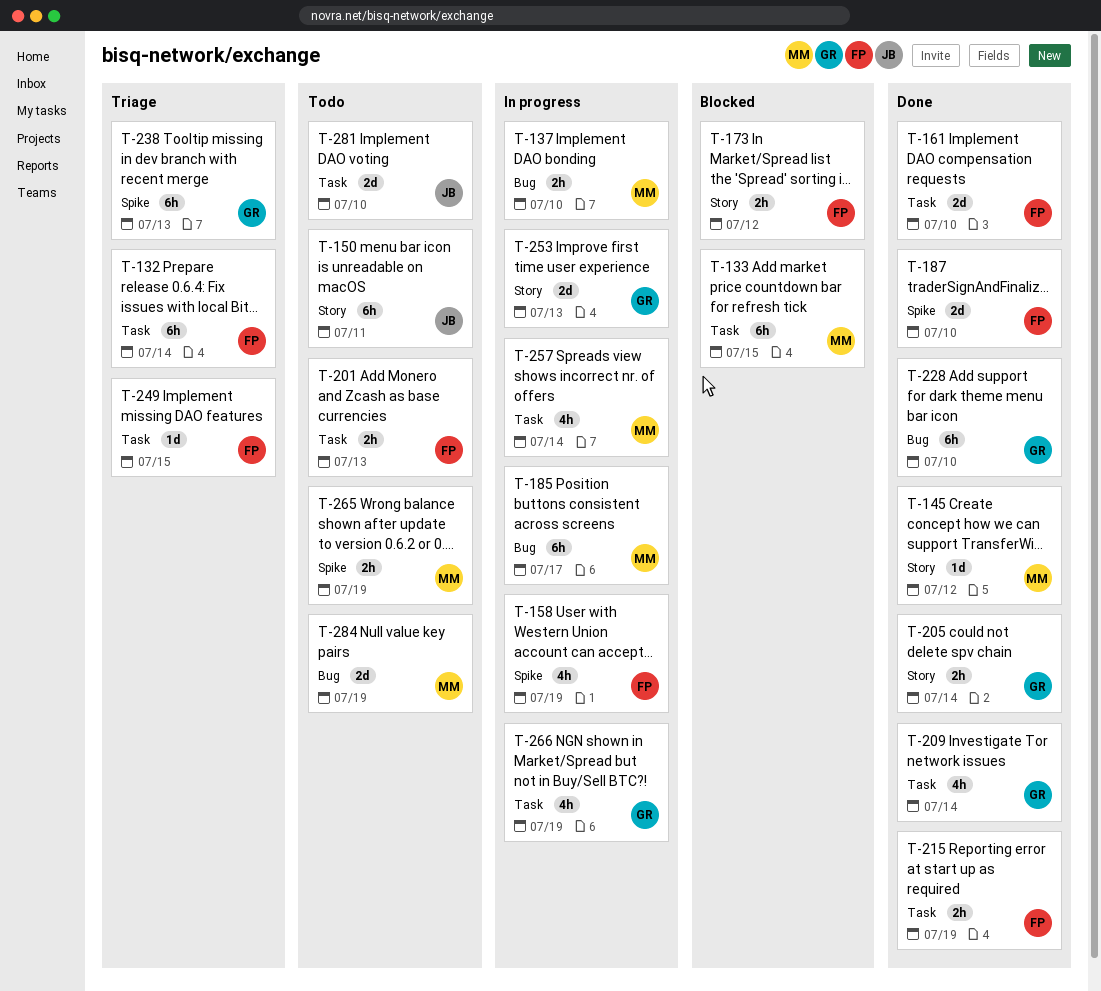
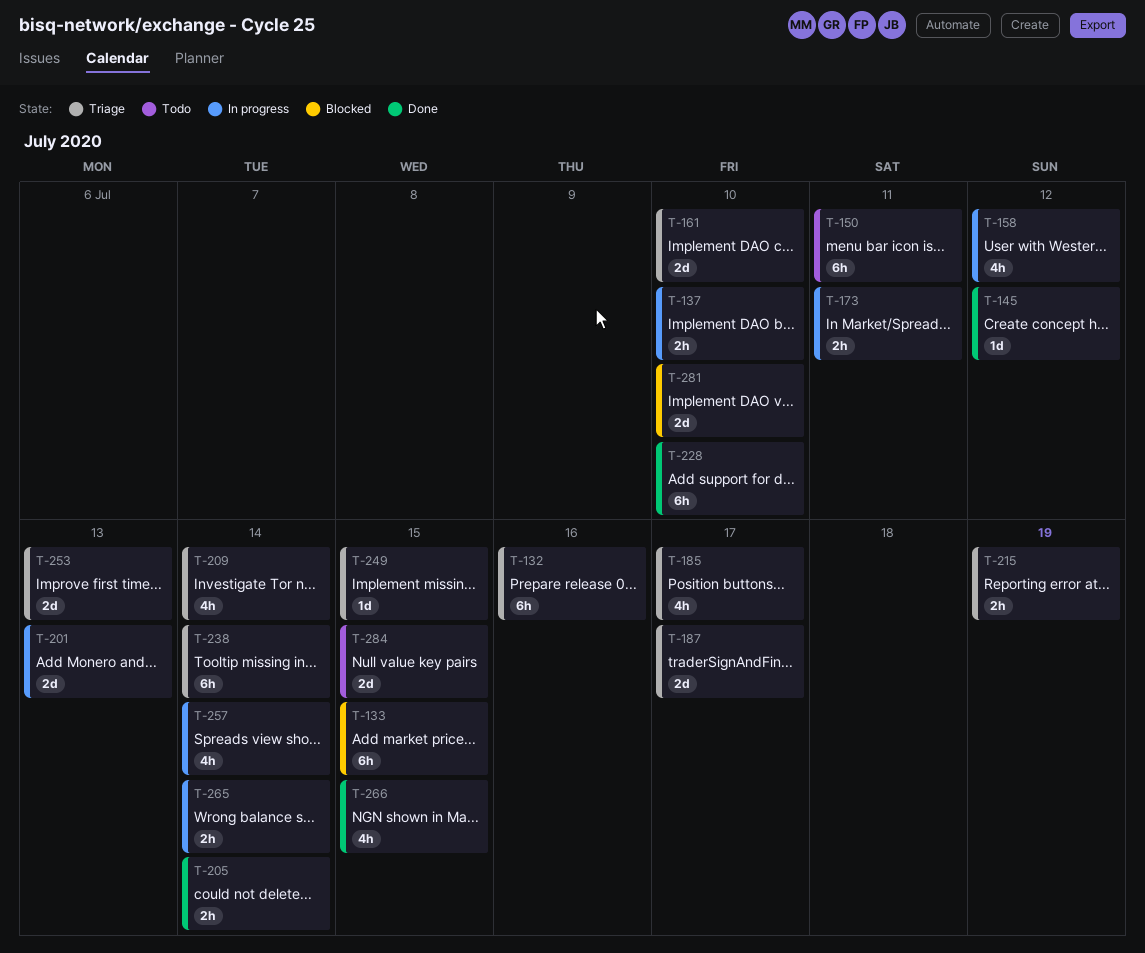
T-132, due: Jul 14 -> Jul 16
T-158, due: Jul 19 -> Jul 12
T-161, status: Done -> Triage
T-173, status: Blocked -> In progress
T-173, due: Jul 12 -> Jul 11
T-185, status: In progress -> Triage
T-185, estimate: 6h -> 4h
T-187, status: Done -> Triage
T-187, due: Jul 10 -> Jul 17
T-201, status: Todo -> In progress
T-201, estimate: 2h -> 2d
T-209, status: Done -> Triage
T-215, status: Done -> Triage
T-238, due: Jul 13 -> Jul 14
T-253, status: In progress -> Triage
T-265, status: Todo -> In progress
T-265, due: Jul 19 -> Jul 14
T-266, status: In progress -> Done
T-266, due: Jul 19 -> Jul 15
T-281, status: Todo -> Blocked
T-284, due: Jul 19 -> Jul 15

